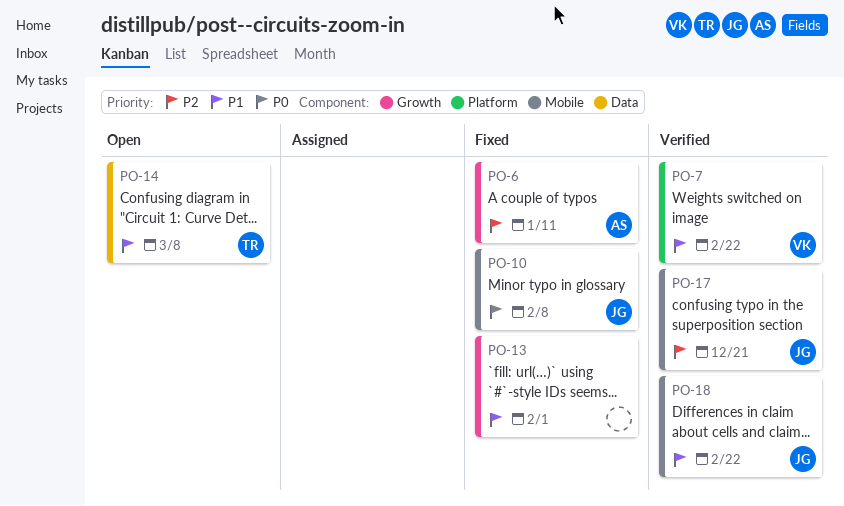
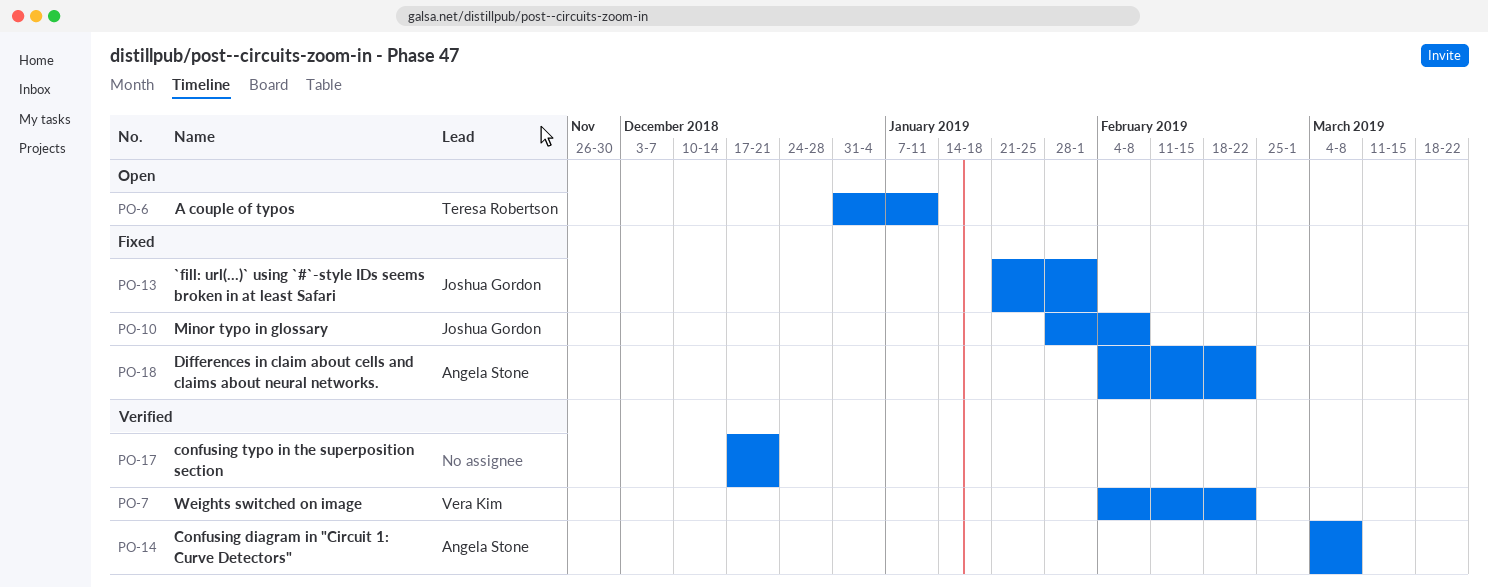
PO-6, status: Fixed -> Open
PO-6, owner: Angela Stone -> Teresa Robertson
PO-13, owner: none -> Joshua Gordon
PO-14, status: Open -> Verified
PO-14, owner: Teresa Robertson -> Angela Stone
PO-17, owner: Joshua Gordon -> none
PO-18, status: Verified -> Fixed
PO-18, owner: Joshua Gordon -> Angela Stone

